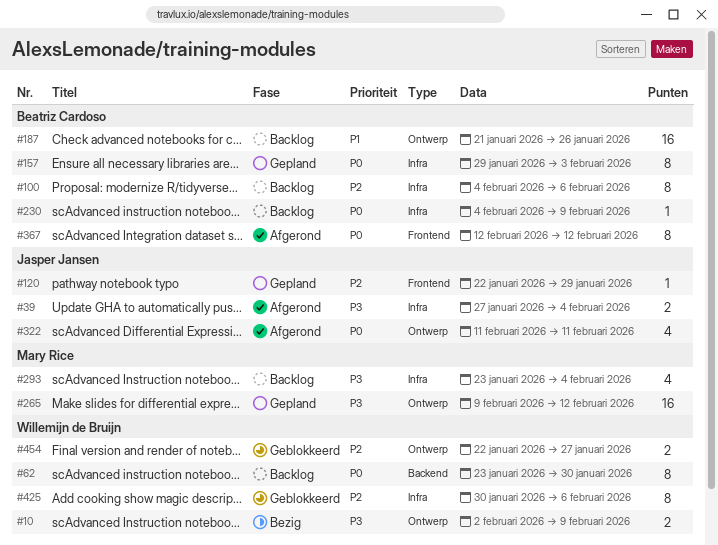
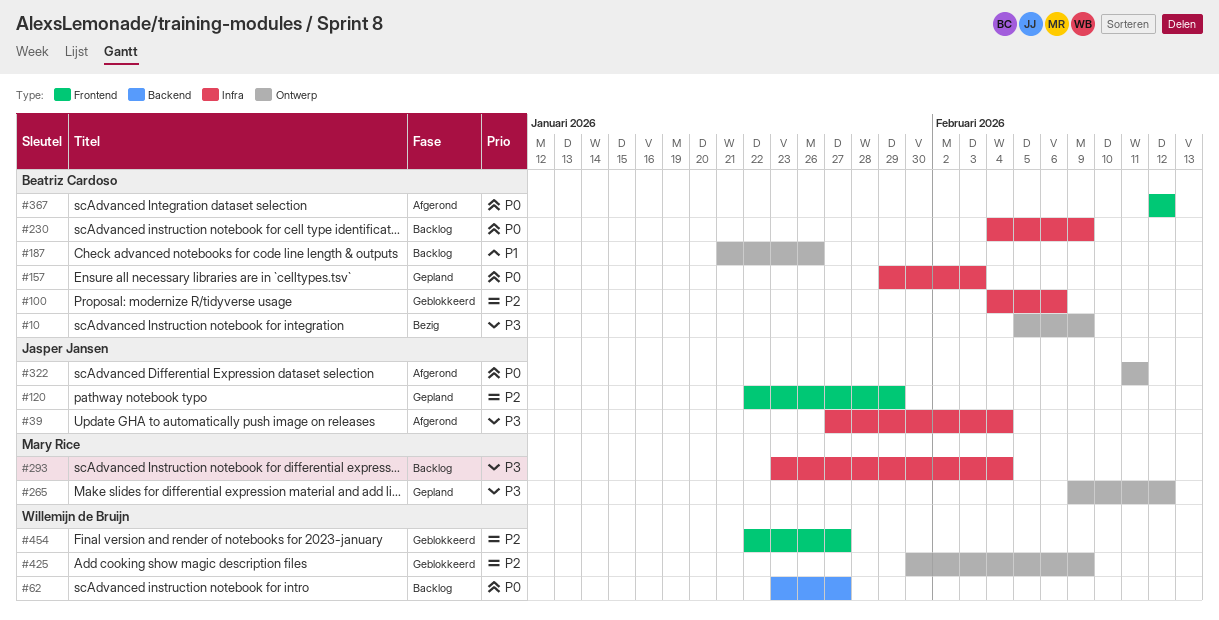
#10, owner: Willemijn de Bruijn -> Beatriz Cardoso
#10, start: Feb 2 -> Feb 5
#62, due: Jan 30 -> Jan 27
#100, status: Backlog -> Geblokkeerd
#425, label: Infra -> Ontwerp
#425, due: Feb 6 -> Feb 9
#454, label: Ontwerp -> Frontend

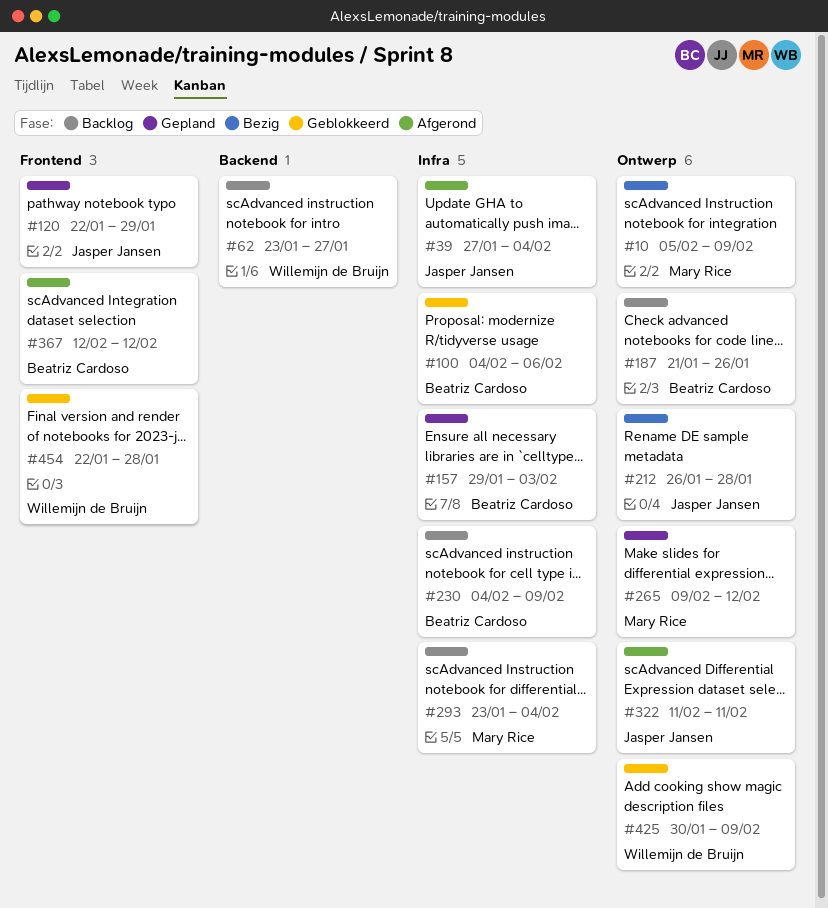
#10, owner: Beatriz Cardoso -> Mary Rice
#212: none -> present
#454, due: Jan 27 -> Jan 28

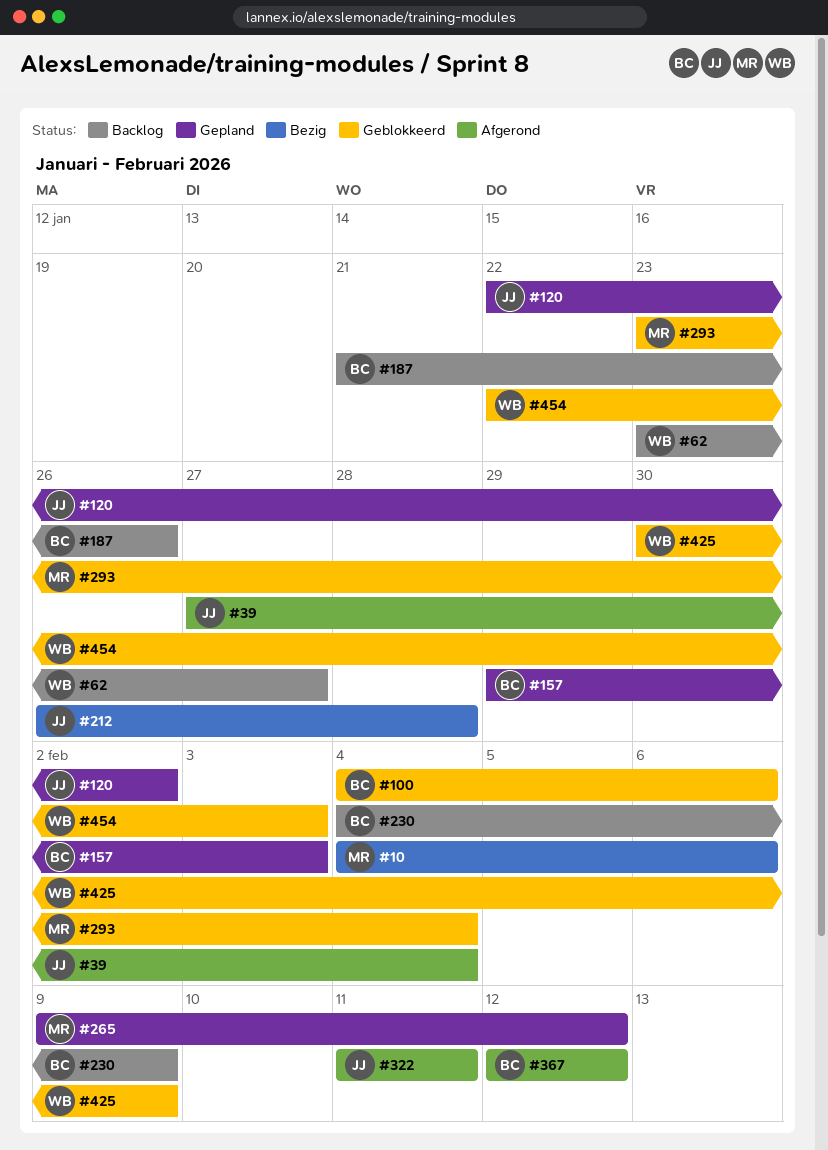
#10, start: Feb 5 -> Feb 4
#10, due: Feb 9 -> Feb 6
#120, due: Jan 29 -> Feb 2
#293, status: Backlog -> Geblokkeerd
#454, due: Jan 28 -> Feb 3

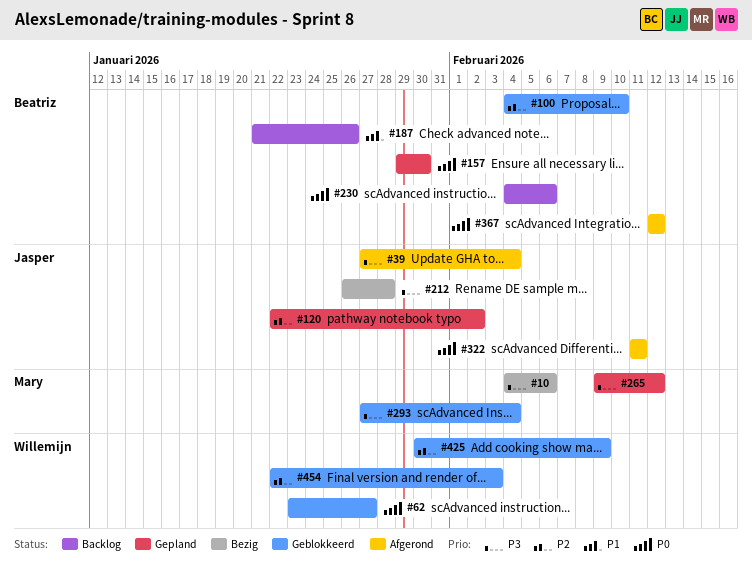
#62, status: Backlog -> Geblokkeerd
#100, due: Feb 6 -> Feb 10
#157, due: Feb 3 -> Jan 30
#230, due: Feb 9 -> Feb 6
#293, start: Jan 23 -> Jan 27

